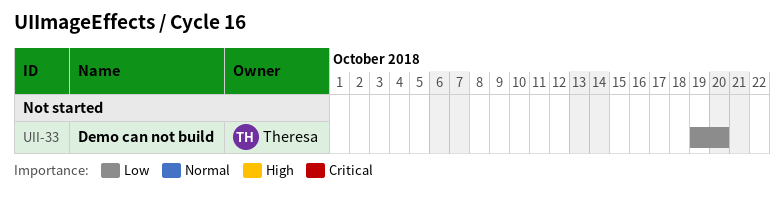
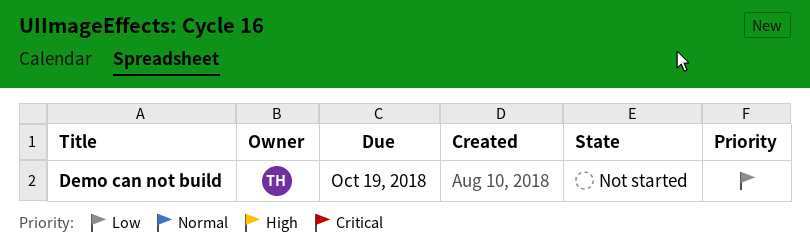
Demo can not build, due: Oct 20 -> Oct 19

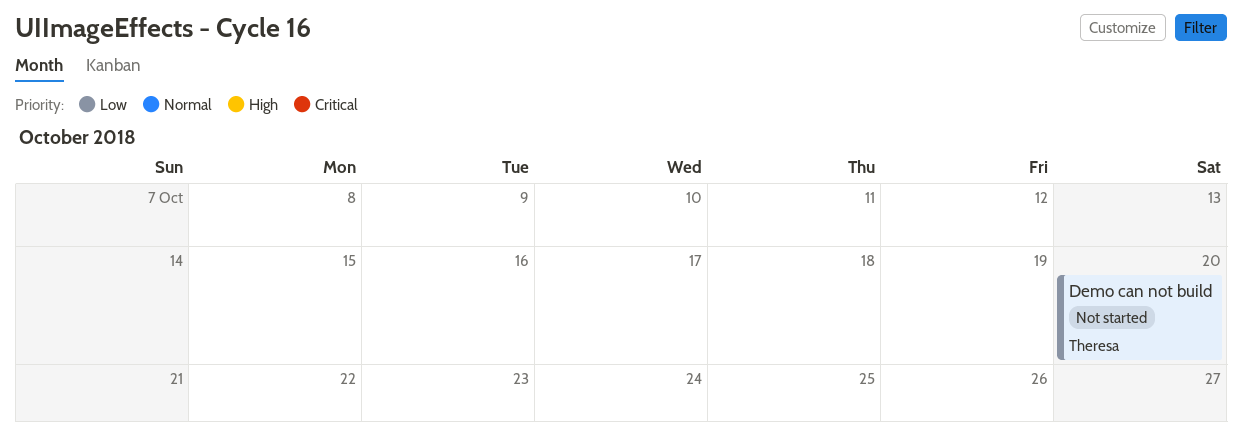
Demo can not build, due: Oct 19 -> Oct 20

